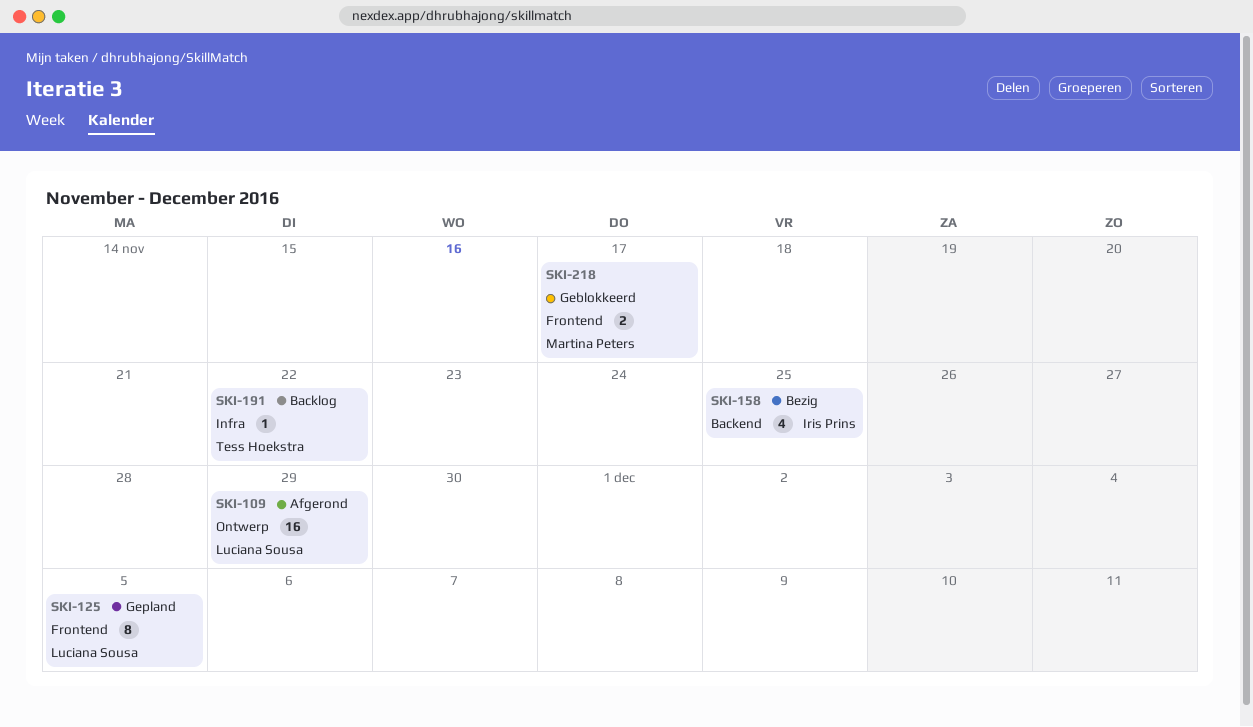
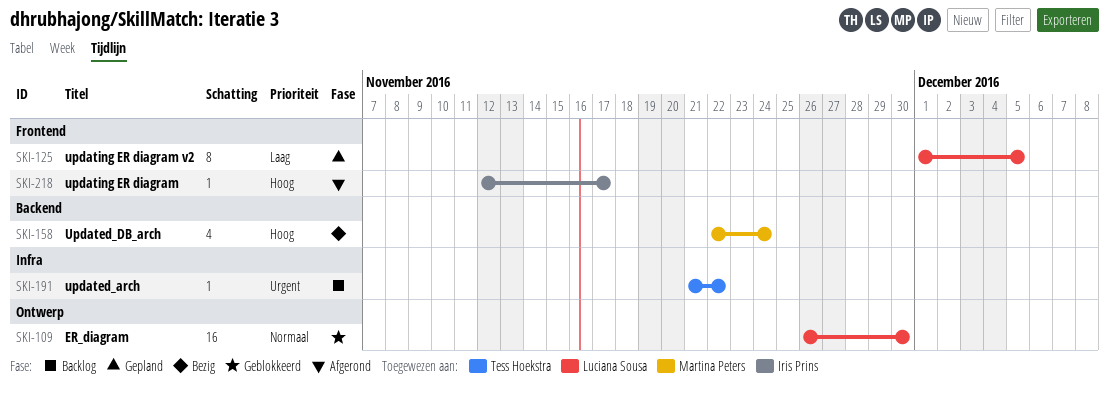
SKI-109, status: Afgerond -> Geblokkeerd
SKI-109, due: Nov 29 -> Nov 30
SKI-158, owner: Iris Prins -> Martina Peters
SKI-158, due: Nov 25 -> Nov 24
SKI-218, status: Geblokkeerd -> Afgerond
SKI-218, owner: Martina Peters -> Iris Prins
SKI-218, estimate: 2 -> 1

